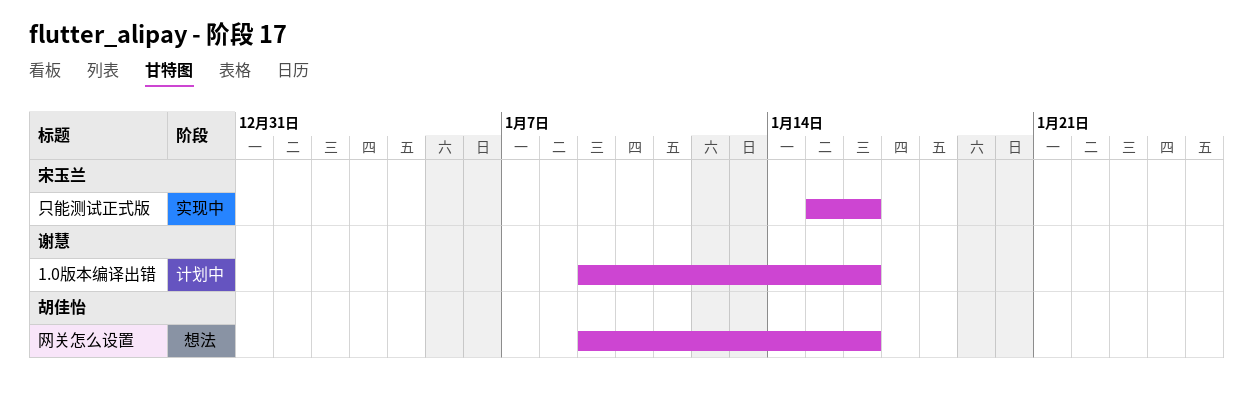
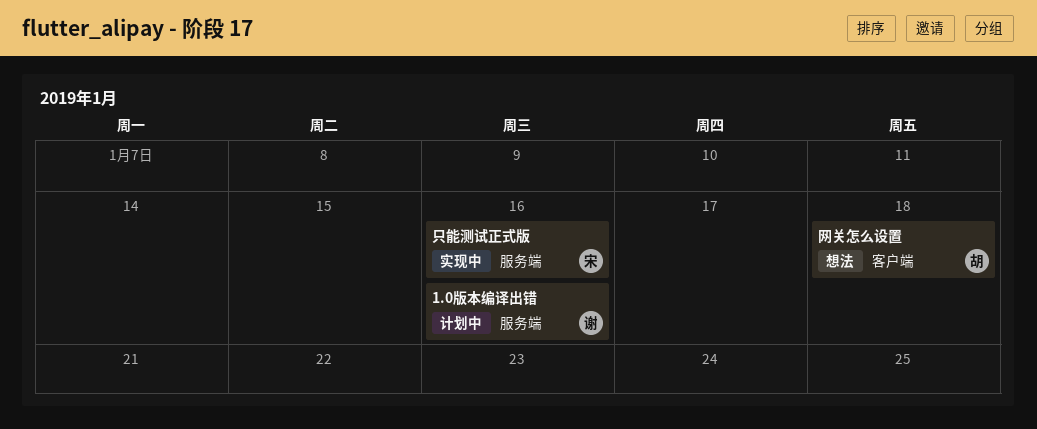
网关怎么设置, due: Jan 16 -> Jan 18

